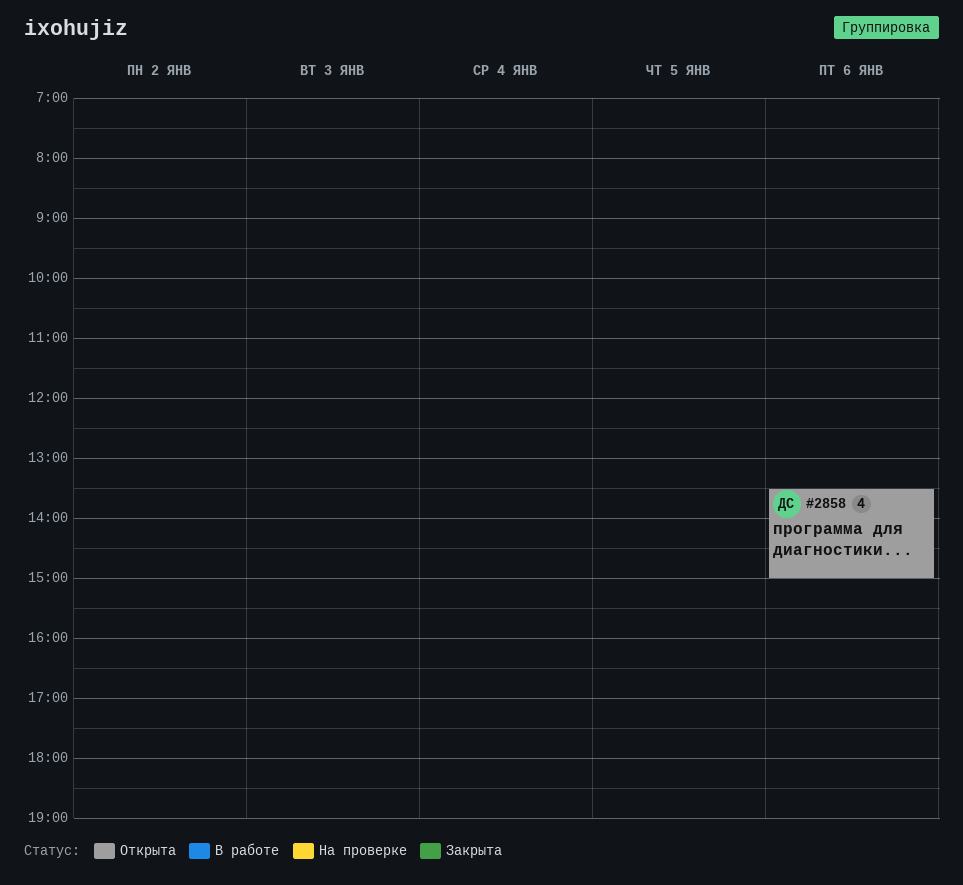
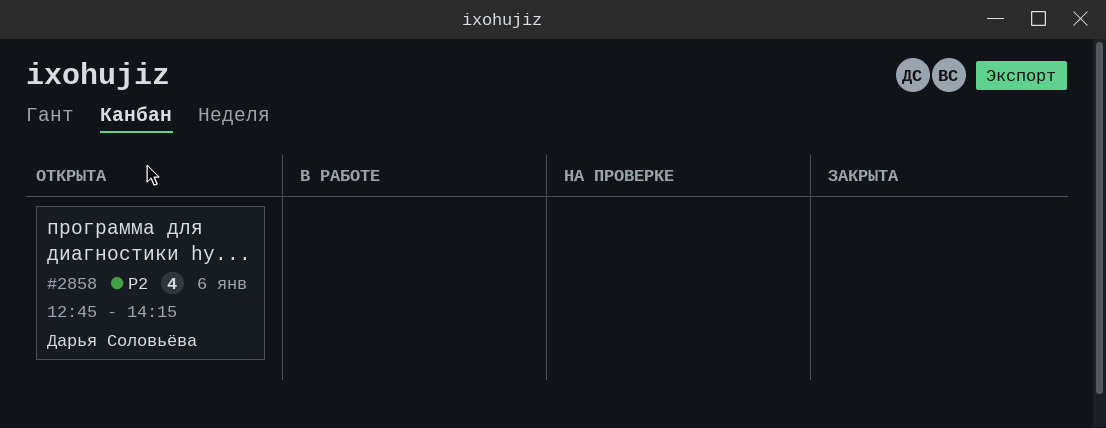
#2858, begins: 13:30 -> 12:45
#2858, ends: 15:00 -> 14:15

